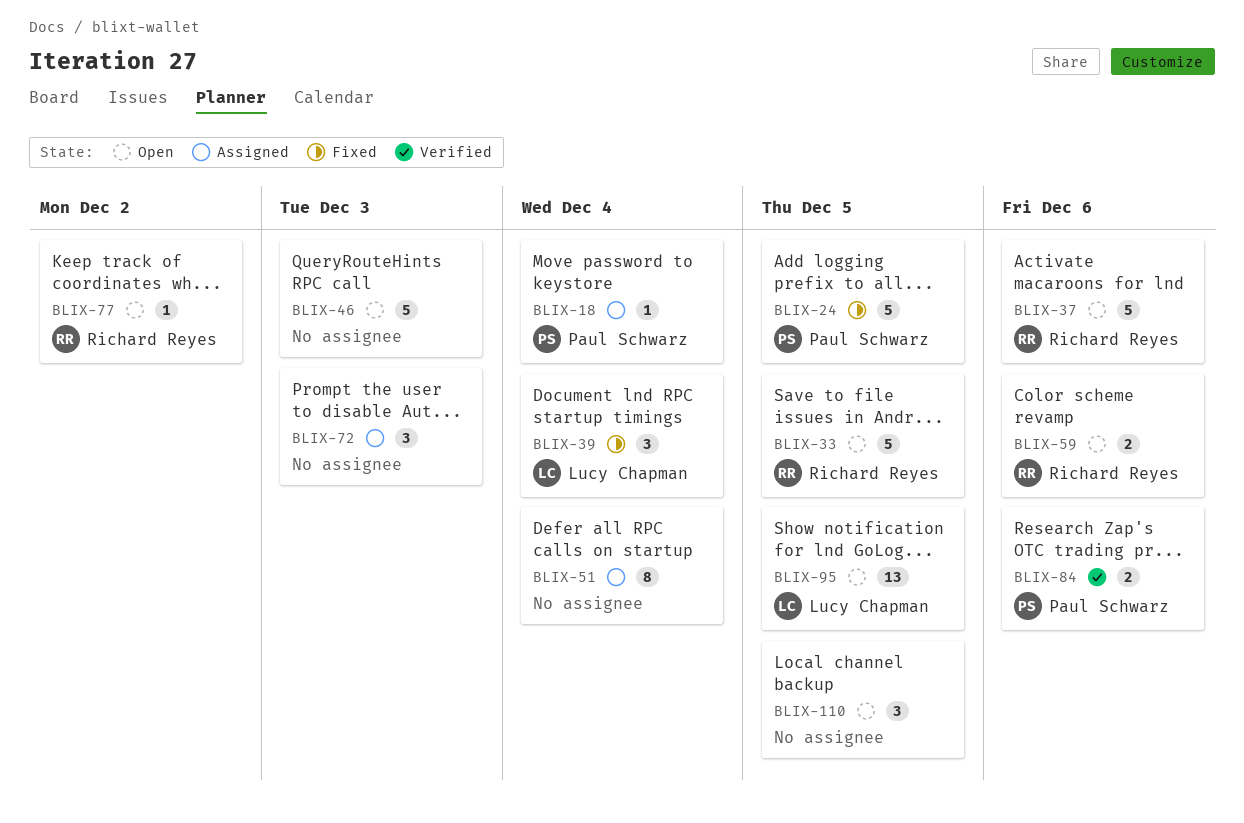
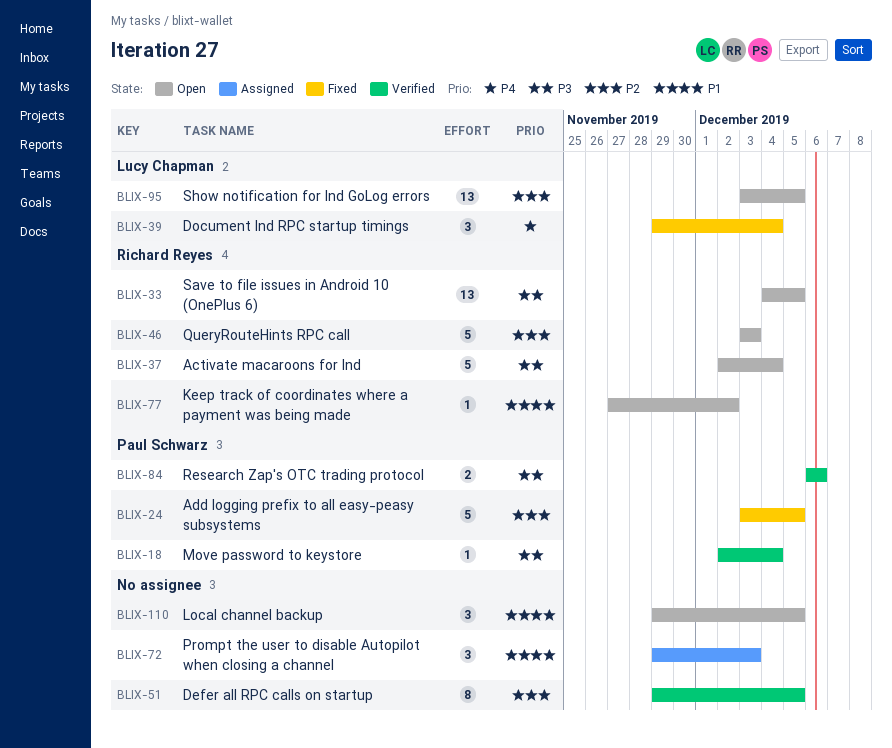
BLIX-18, status: Assigned -> Verified
BLIX-33, estimate: 5 -> 13
BLIX-37, due: Dec 6 -> Dec 4
BLIX-46, owner: none -> Richard Reyes
BLIX-51, status: Assigned -> Verified
BLIX-51, due: Dec 4 -> Dec 5
BLIX-59: present -> none

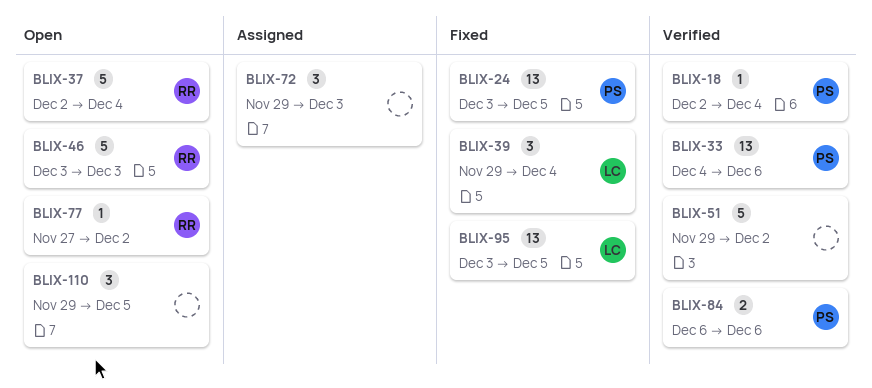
BLIX-24, estimate: 5 -> 13
BLIX-33, status: Open -> Verified
BLIX-33, owner: Richard Reyes -> Paul Schwarz
BLIX-33, due: Dec 5 -> Dec 6
BLIX-51, estimate: 8 -> 5
BLIX-51, due: Dec 5 -> Dec 2
BLIX-95, status: Open -> Fixed

